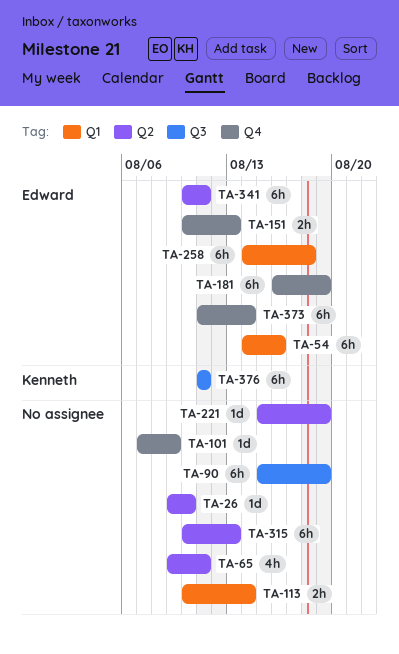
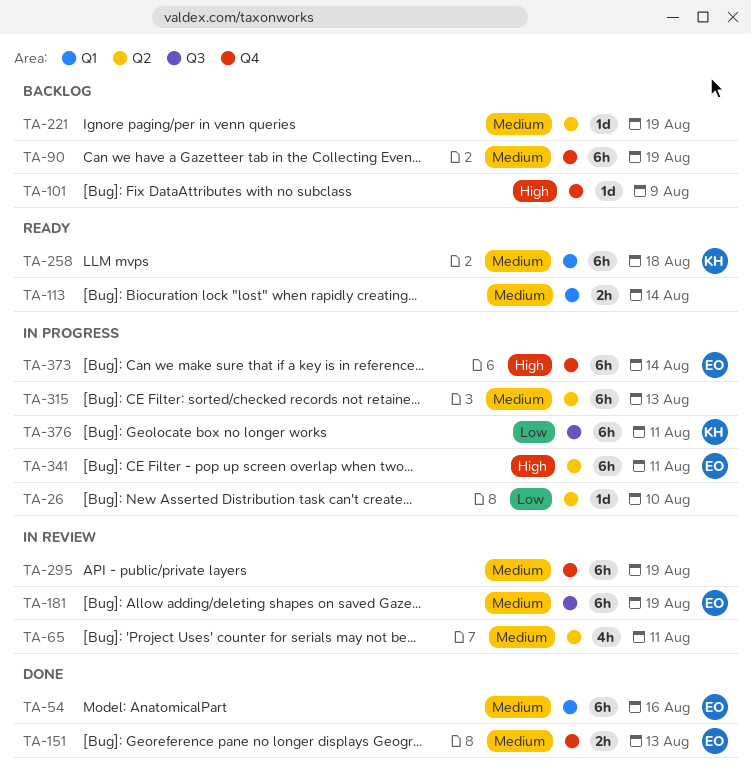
TA-90, label: Q3 -> Q4
TA-181, label: Q4 -> Q3
TA-258, owner: Edward -> Kenneth
TA-295: none -> present

